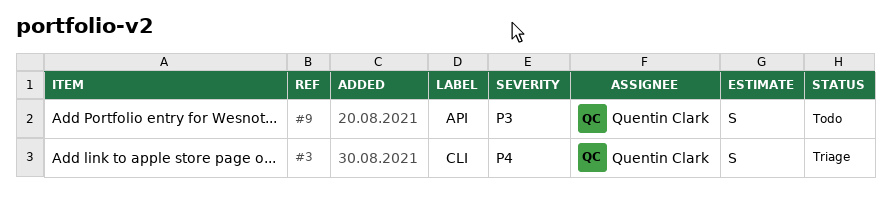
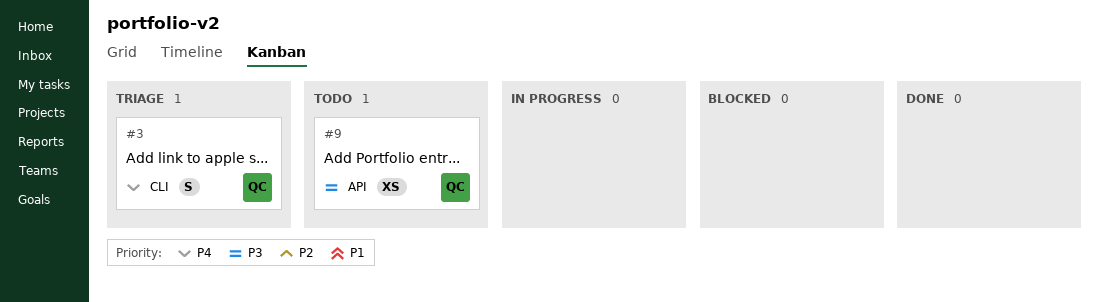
#9, estimate: S -> XS

